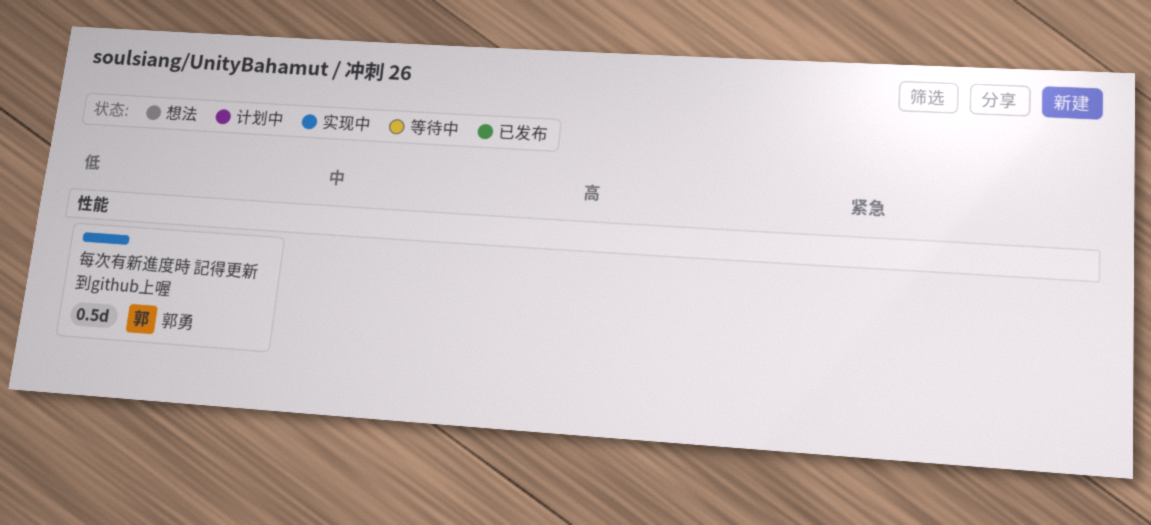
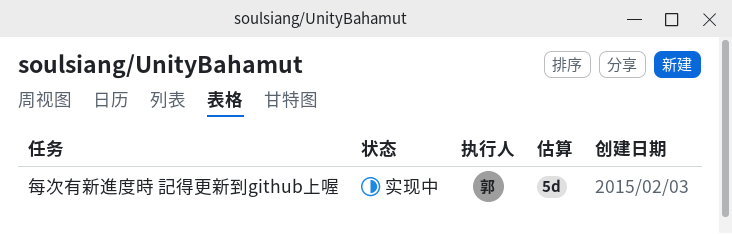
每次有新進度時 記得更新到github上喔, estimate: 0.5d -> 5d

